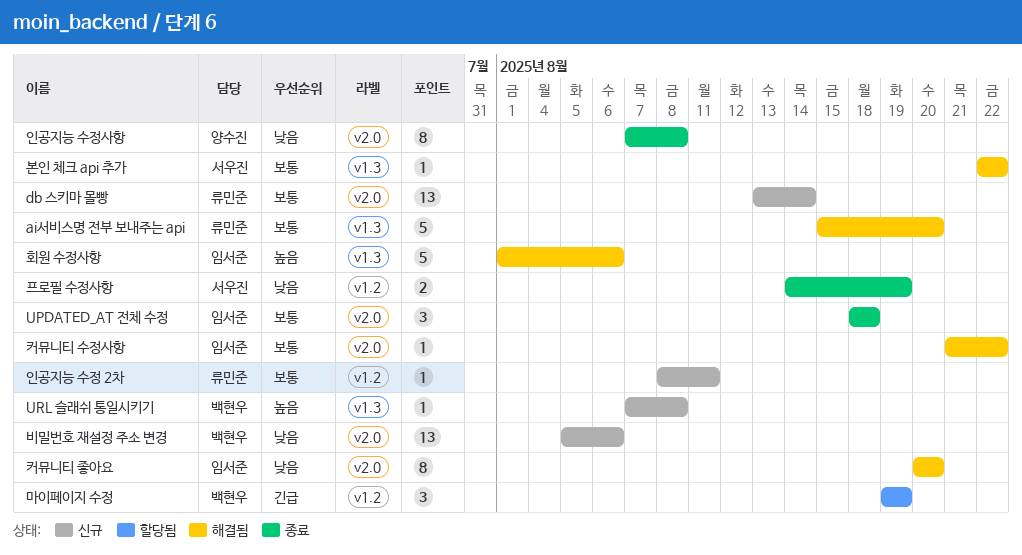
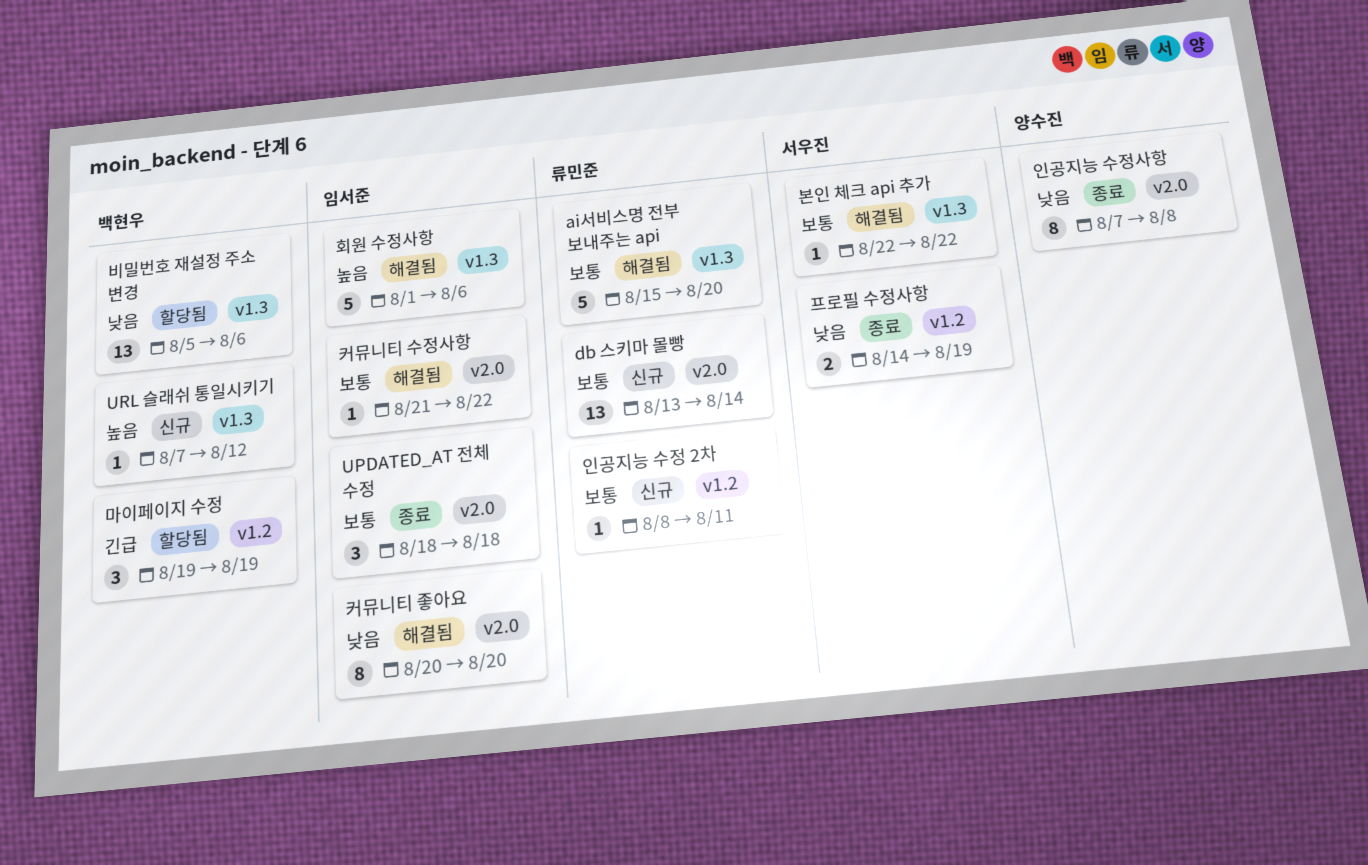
URL 슬래쉬 통일시키기, due: Aug 8 -> Aug 12
비밀번호 재설정 주소 변경, status: 신규 -> 할당됨
비밀번호 재설정 주소 변경, label: v2.0 -> v1.3

